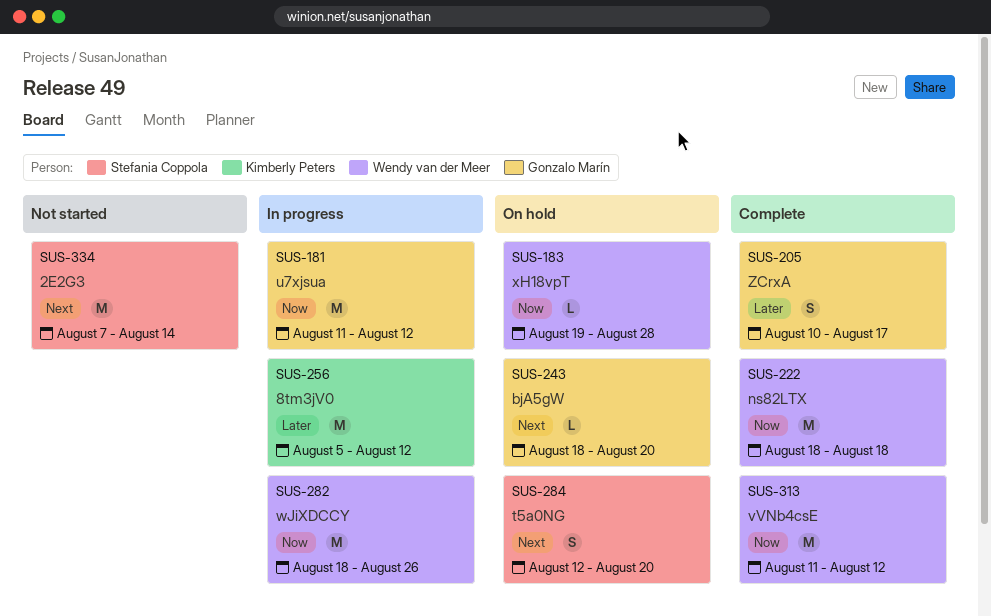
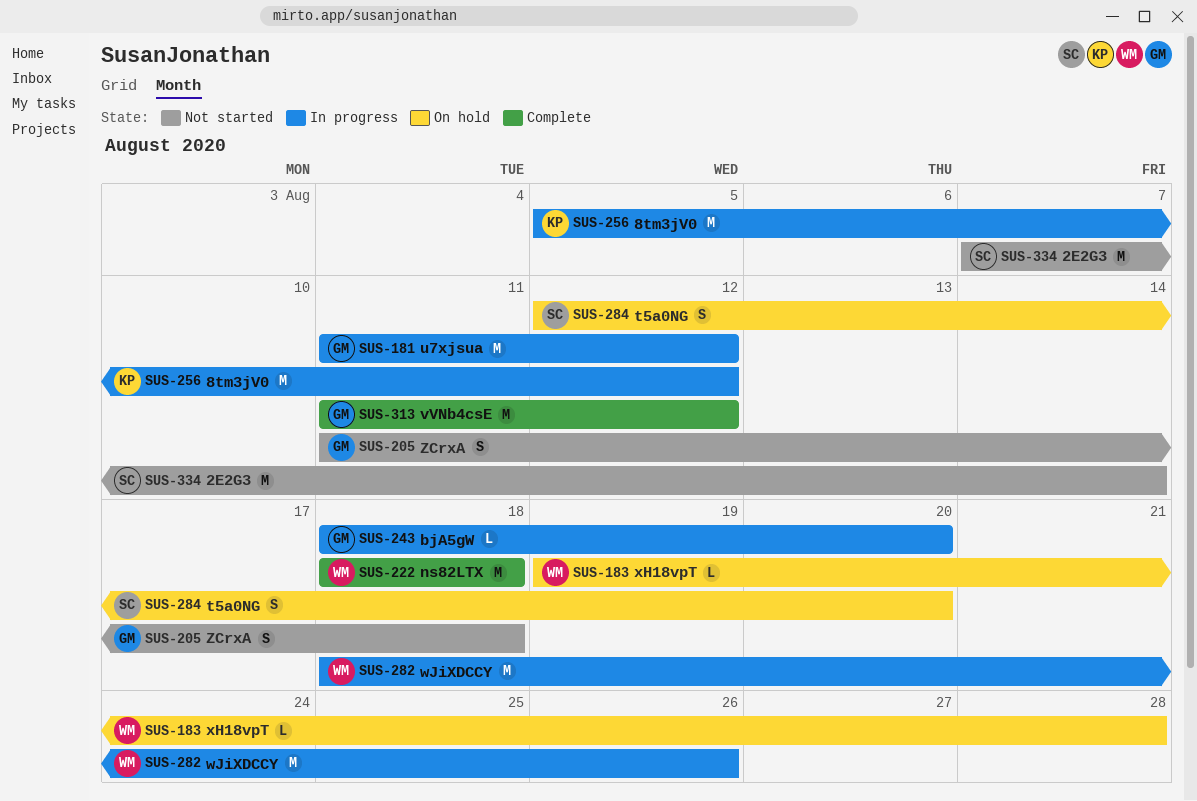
SUS-205, status: Complete -> Not started
SUS-205, start: Aug 10 -> Aug 11
SUS-205, due: Aug 17 -> Aug 18
SUS-243, status: On hold -> In progress
SUS-313, owner: Wendy van der Meer -> Gonzalo Marín

